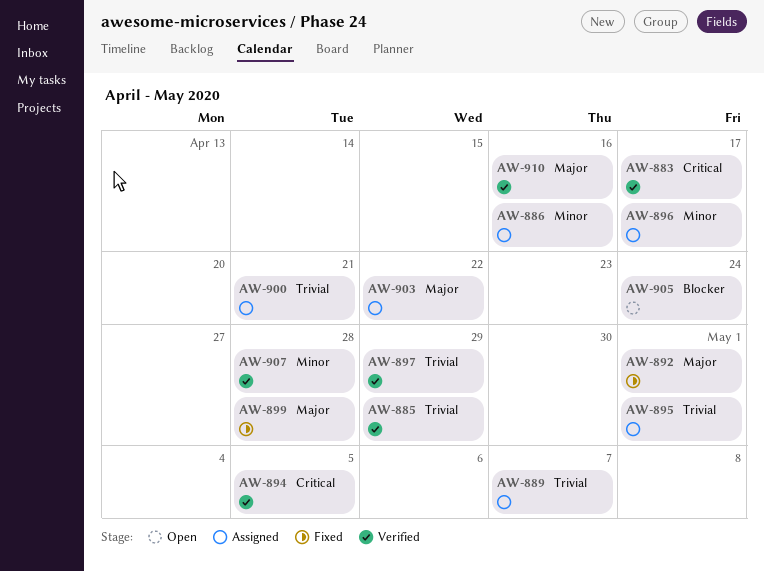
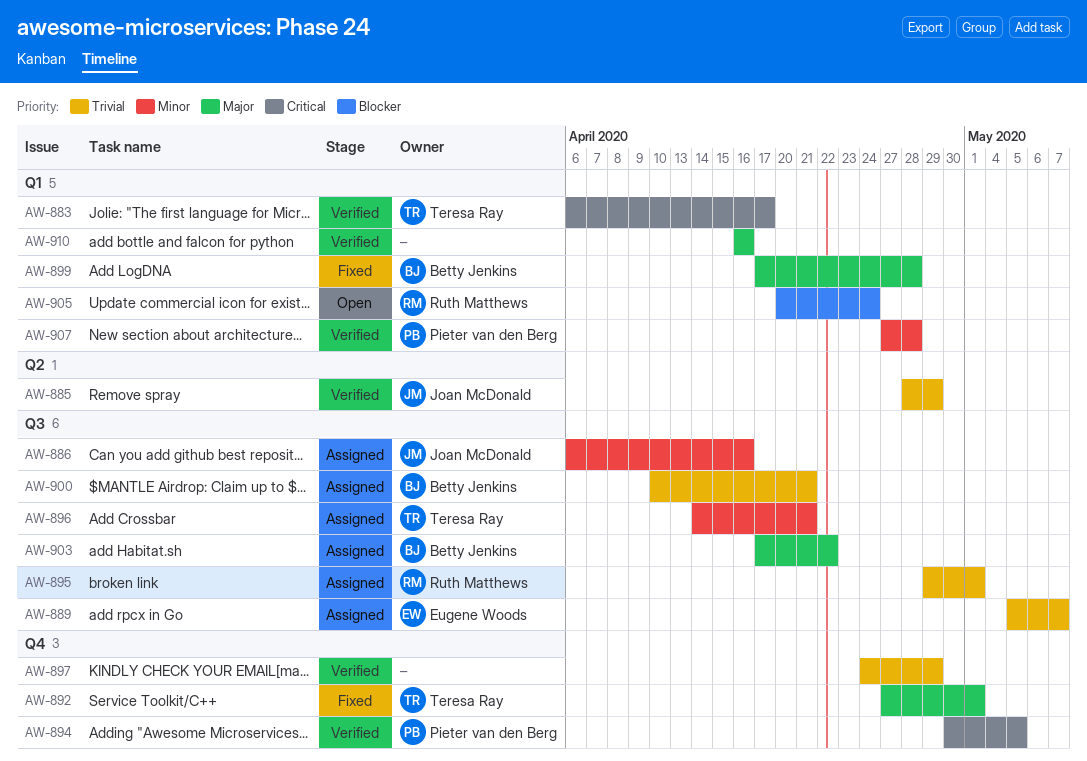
AW-896, due: Apr 17 -> Apr 21

